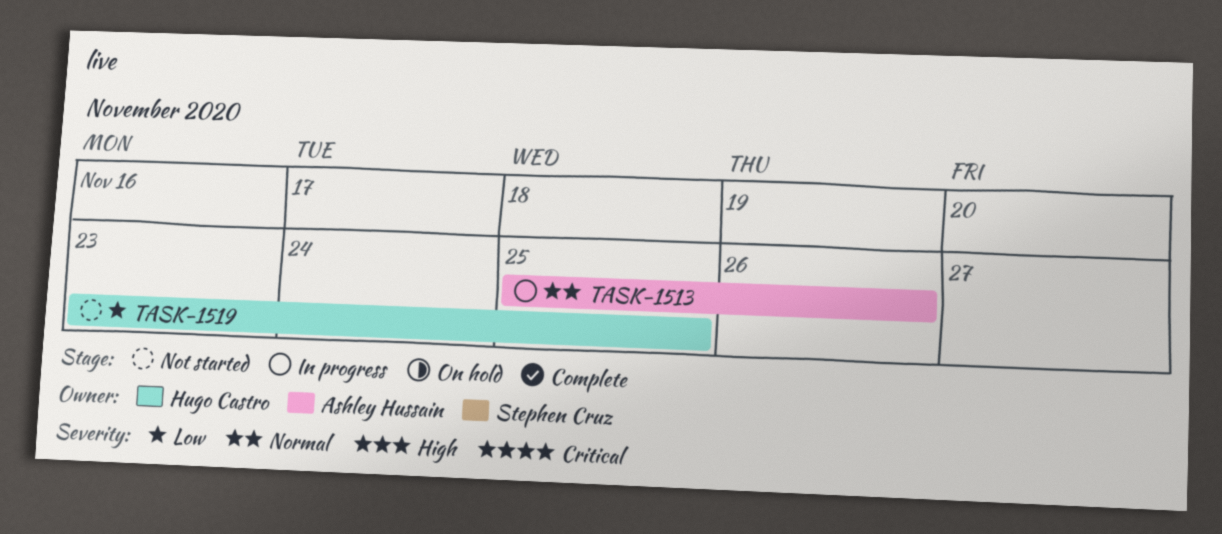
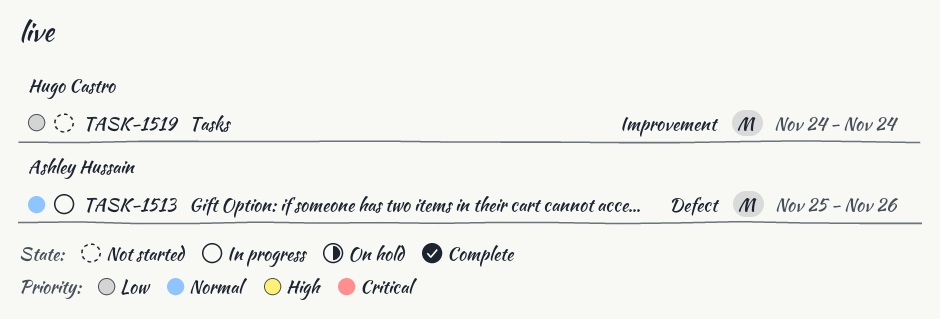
TASK-1519, start: Nov 23 -> Nov 24
TASK-1519, due: Nov 25 -> Nov 24

